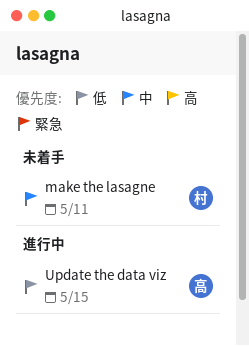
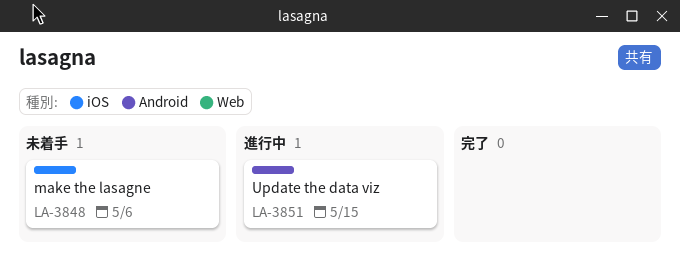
make the lasagne, due: May 11 -> May 6

